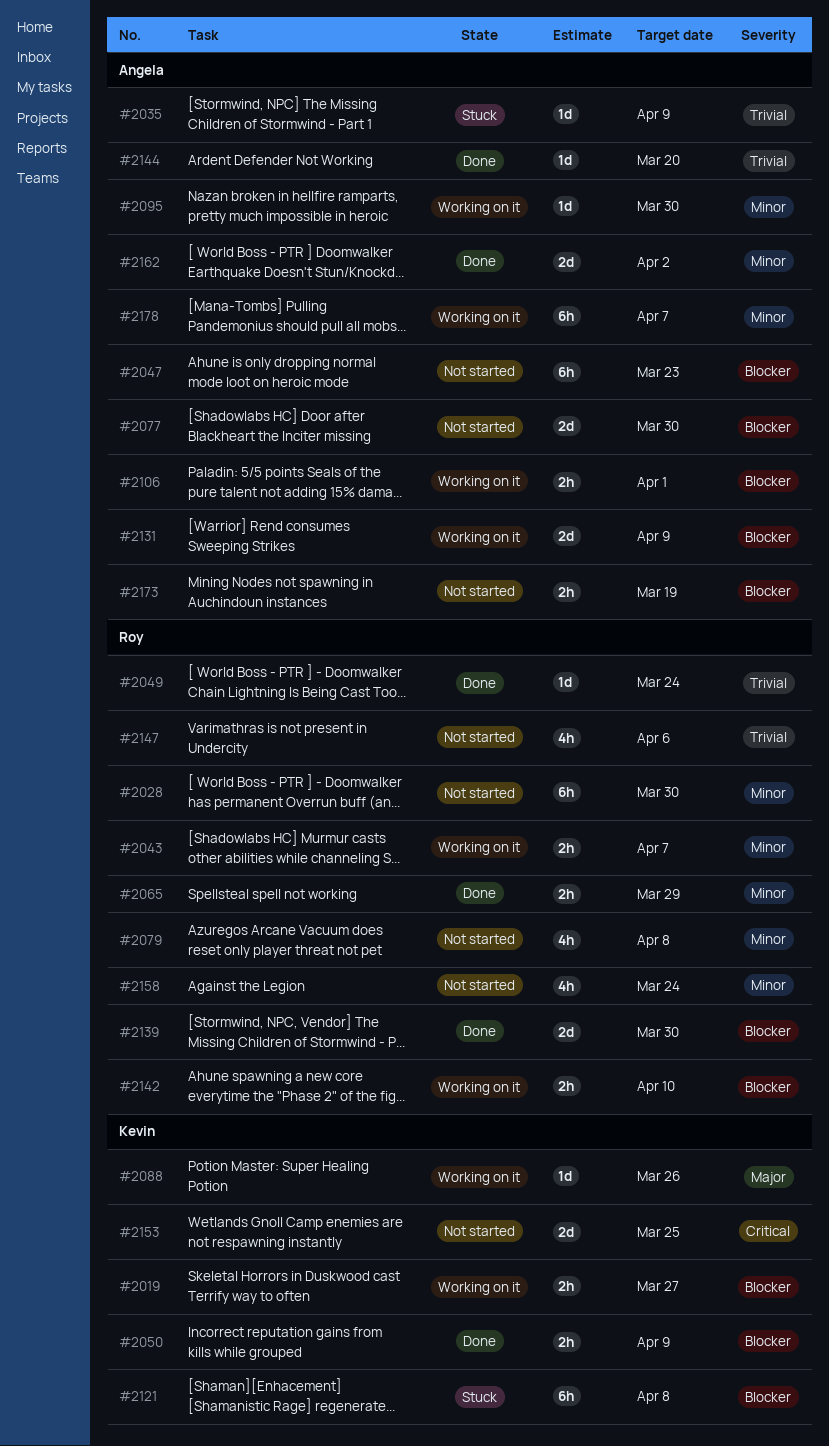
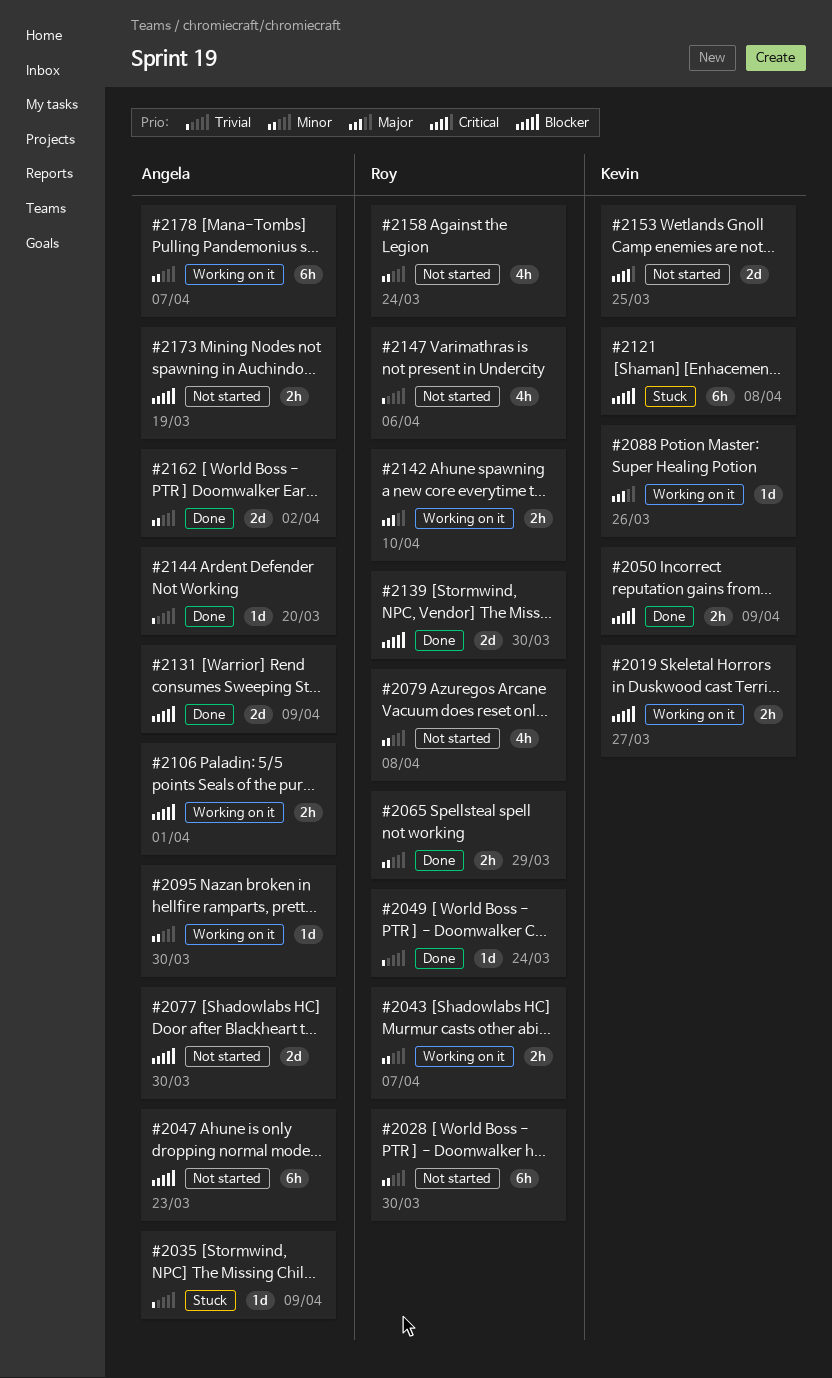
#2131, status: Working on it -> Done
#2142, priority: Blocker -> Major

